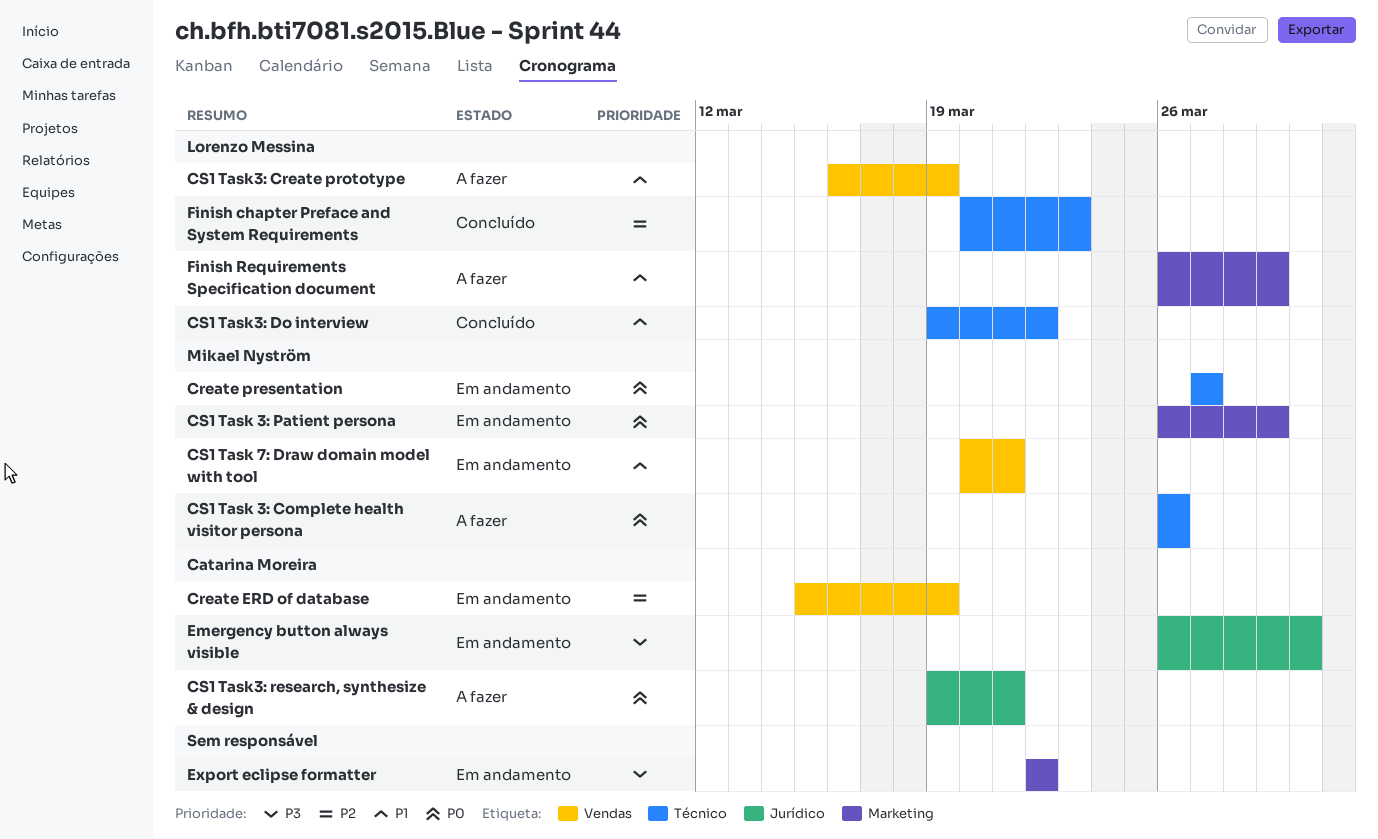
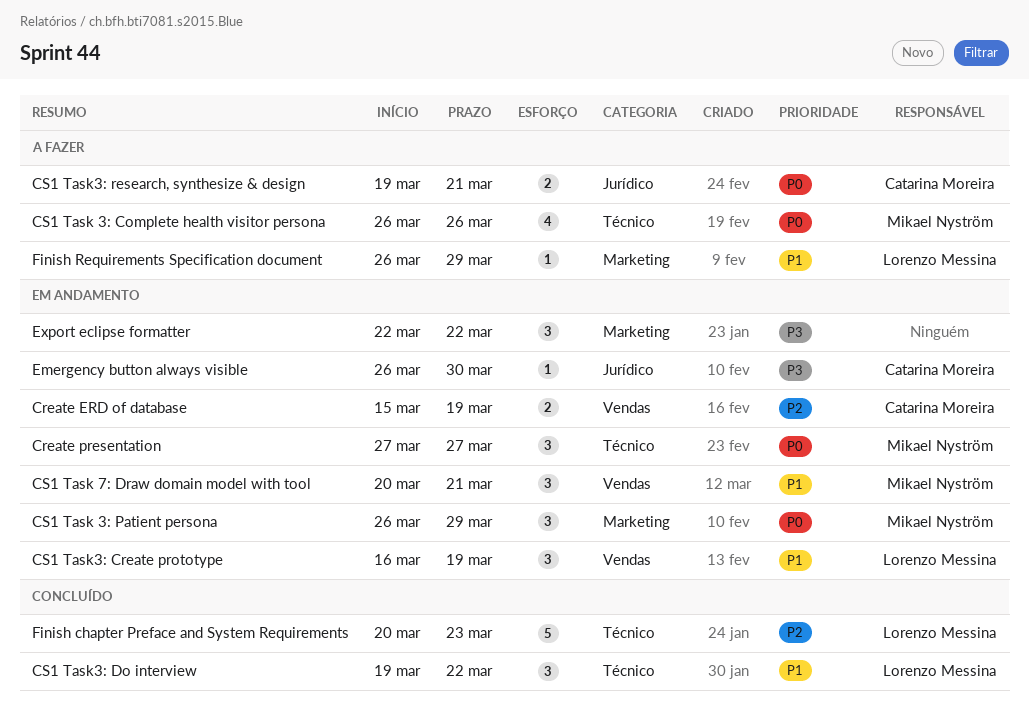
CS1 Task3: Create prototype, status: A fazer -> Em andamento

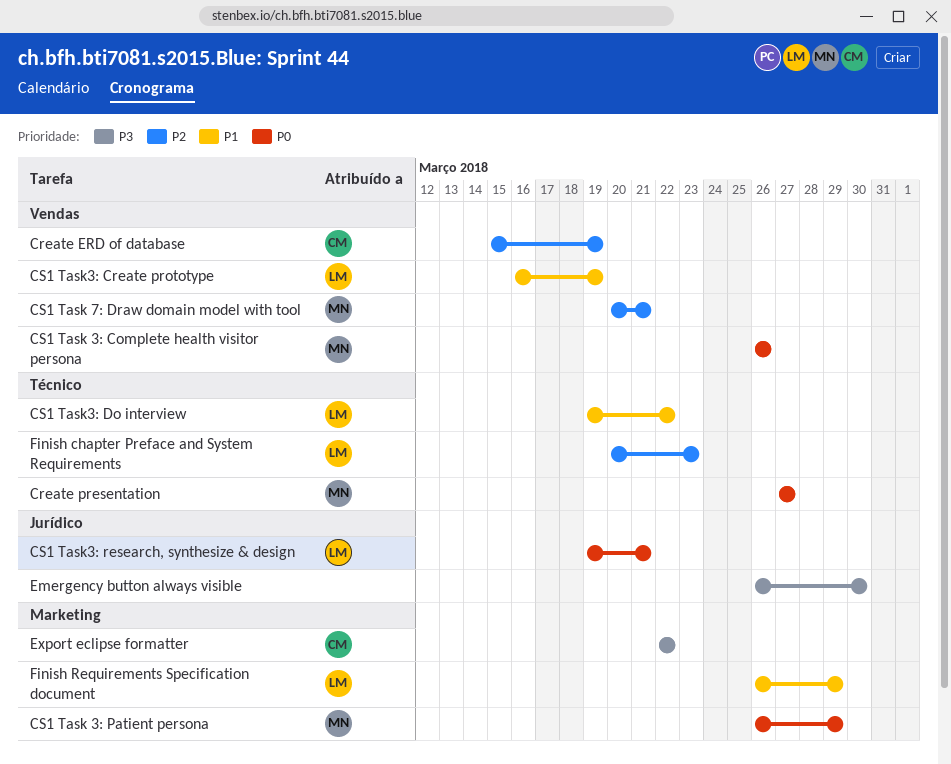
CS1 Task 3: Complete health visitor persona, label: Técnico -> Vendas
CS1 Task 7: Draw domain model with tool, priority: P1 -> P2
CS1 Task3: research, synthesize & design, owner: Catarina Moreira -> Lorenzo Messina
Emergency button always visible, owner: Catarina Moreira -> none
Export eclipse formatter, owner: none -> Catarina Moreira

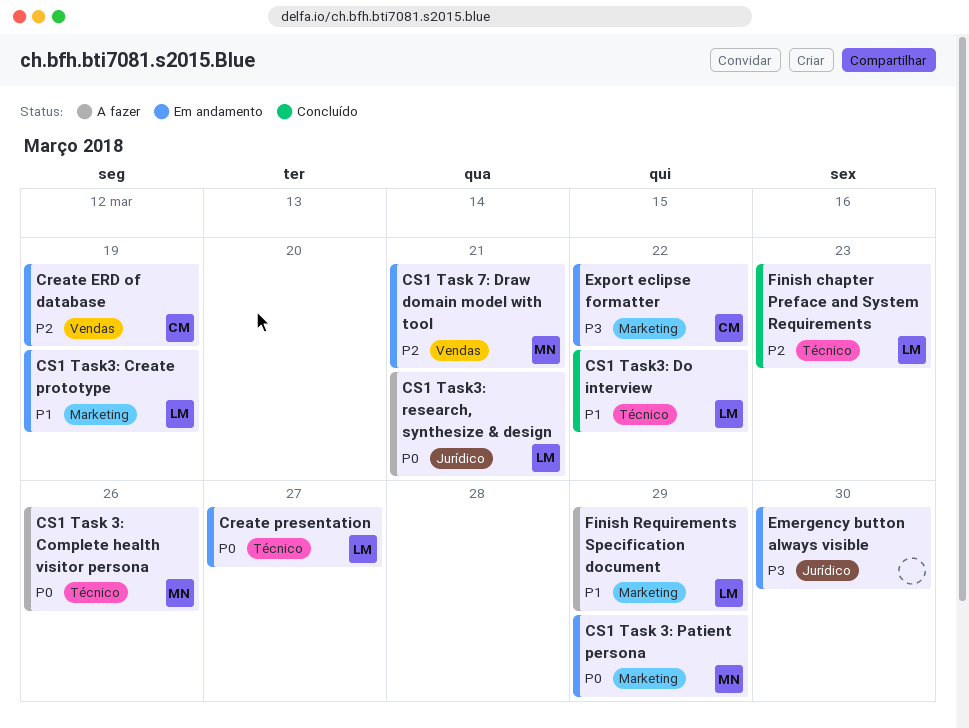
Create presentation, owner: MN -> LM
CS1 Task 3: Complete health visitor persona, label: Vendas -> Técnico
CS1 Task3: Create prototype, label: Vendas -> Marketing

